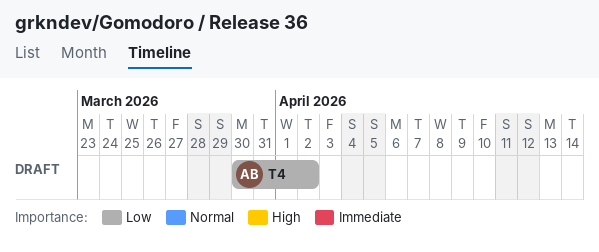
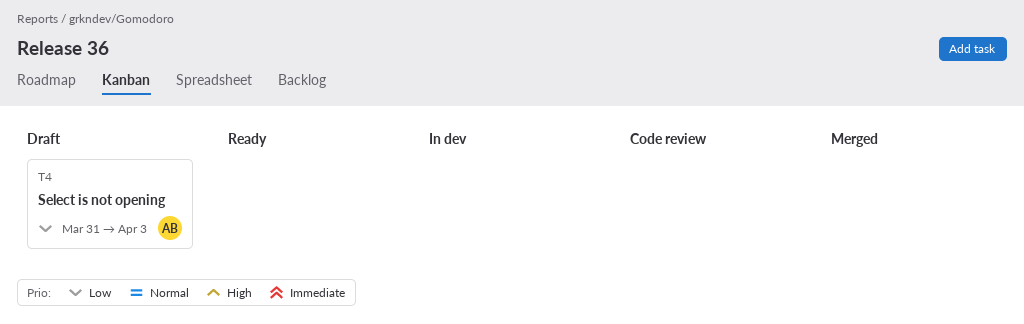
T4, start: Mar 30 -> Mar 31
T4, due: Apr 2 -> Apr 3

